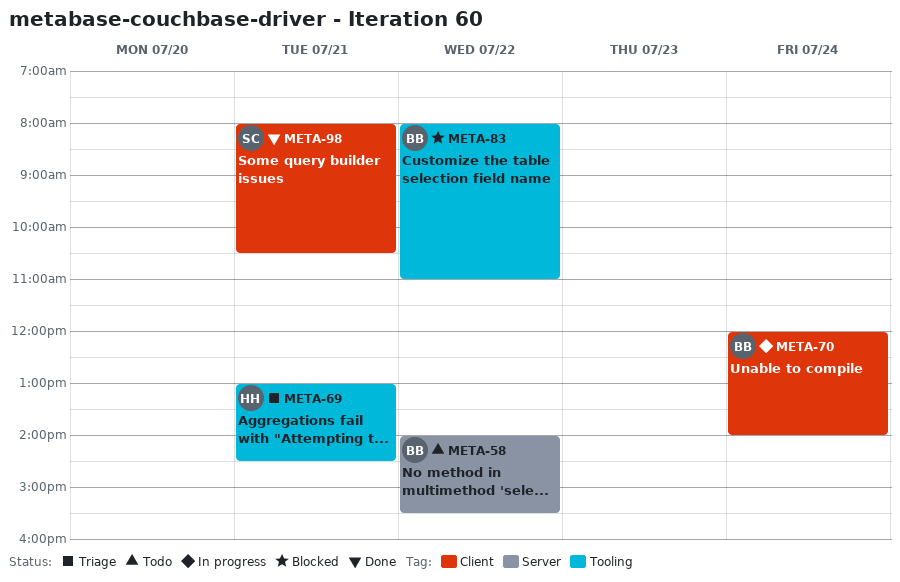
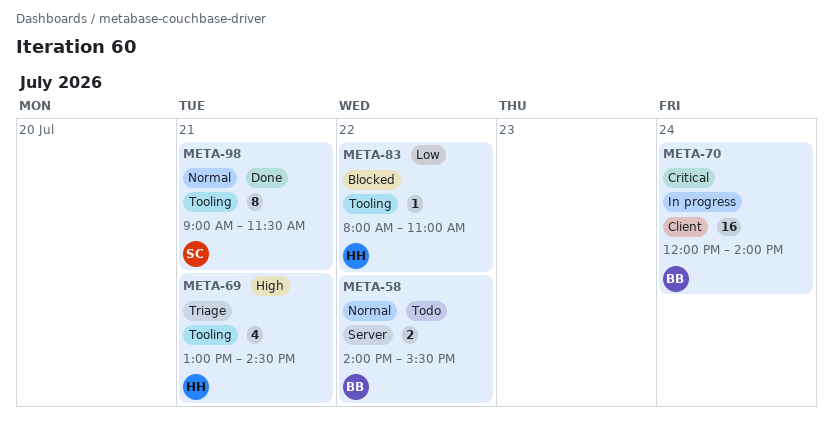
META-83, owner: BB -> HH
META-98, label: Client -> Tooling
META-98, begins: 08:00 -> 09:00
META-98, ends: 10:30 -> 11:30

